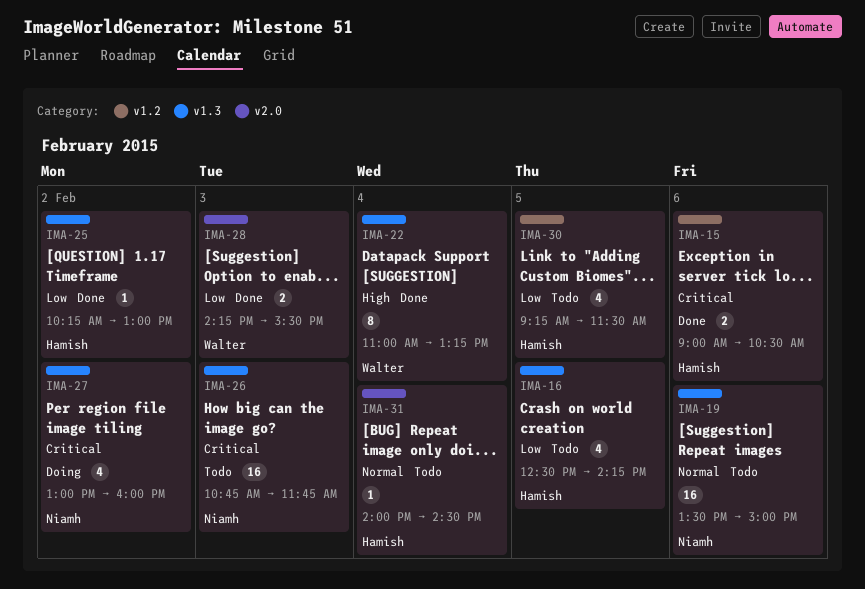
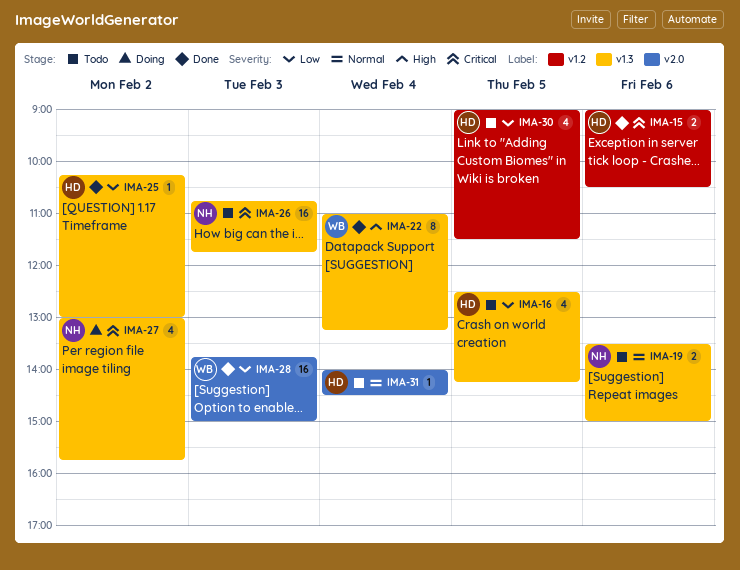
IMA-19, estimate: 16 -> 2
IMA-27, ends: 16:00 -> 15:45
IMA-28, estimate: 2 -> 16
IMA-28, begins: 14:15 -> 13:45
IMA-28, ends: 15:30 -> 15:00
IMA-30, begins: 09:15 -> 09:00

